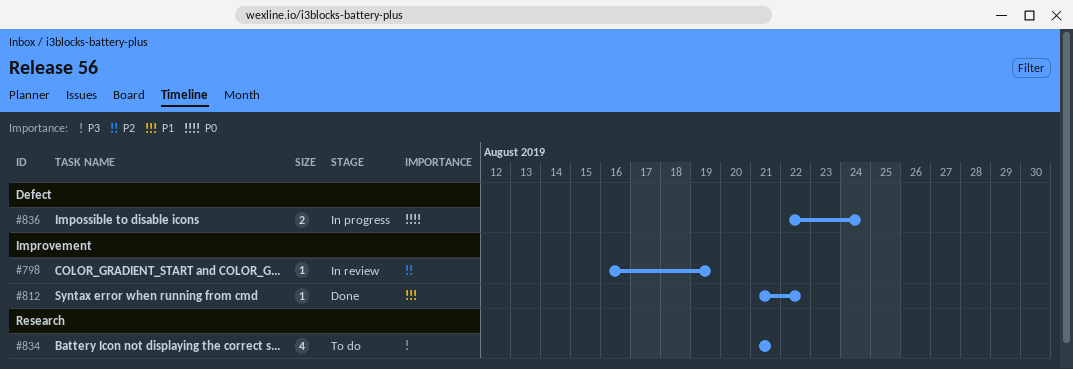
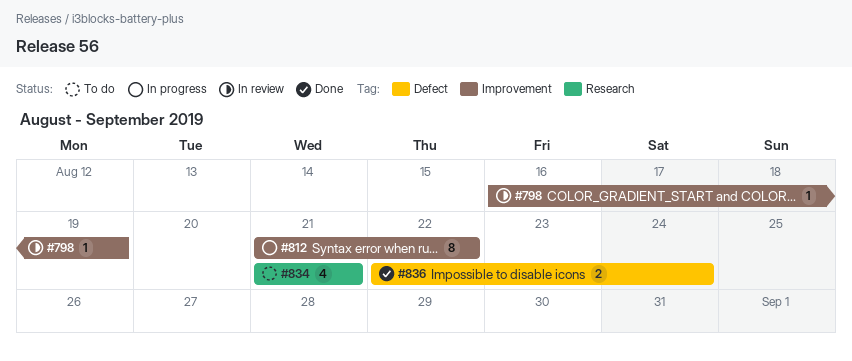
#812, status: Done -> In progress
#812, estimate: 1 -> 8
#836, status: In progress -> Done

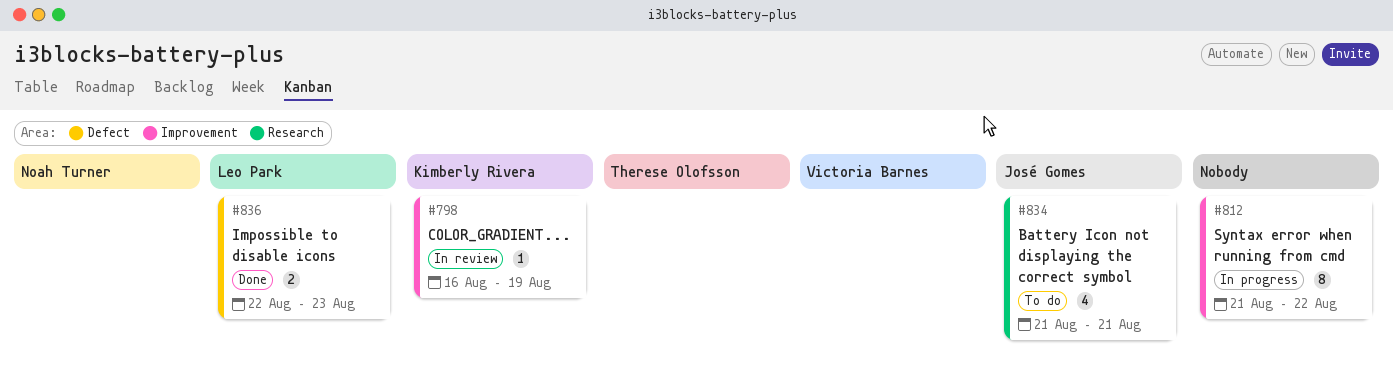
#836, due: Aug 24 -> Aug 23

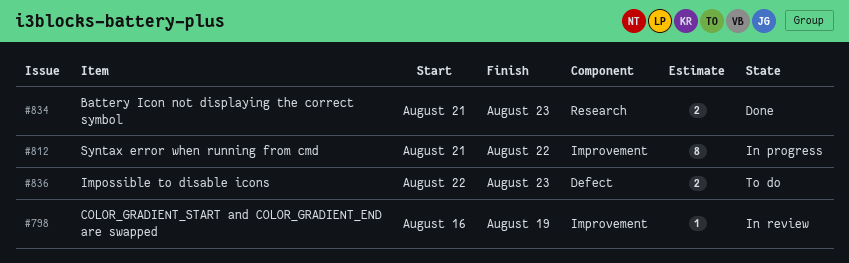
#834, status: To do -> Done
#834, estimate: 4 -> 2
#834, due: Aug 21 -> Aug 23
#836, status: Done -> To do

